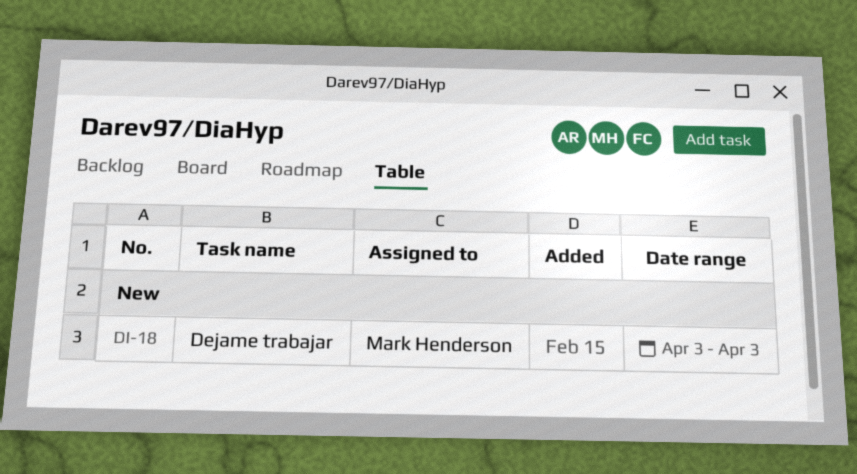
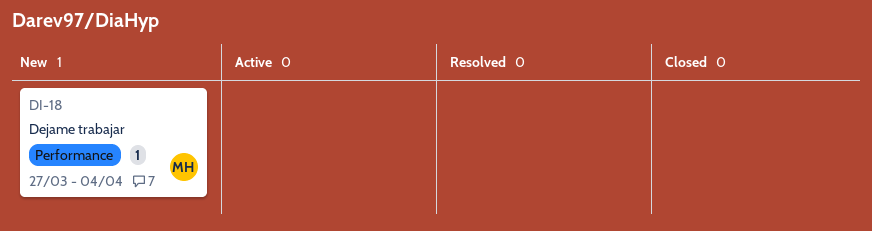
DI-18, start: Apr 3 -> Mar 27
DI-18, due: Apr 3 -> Apr 4

